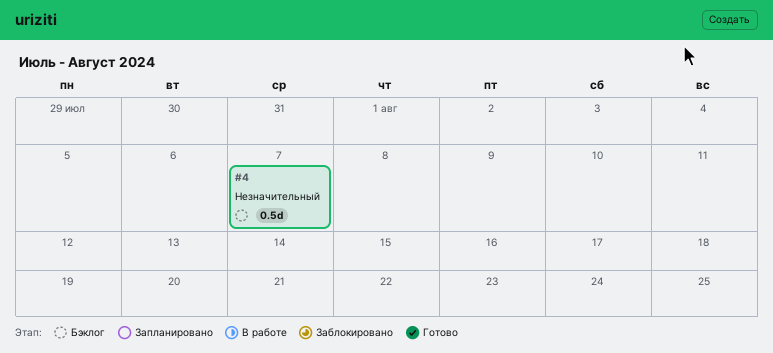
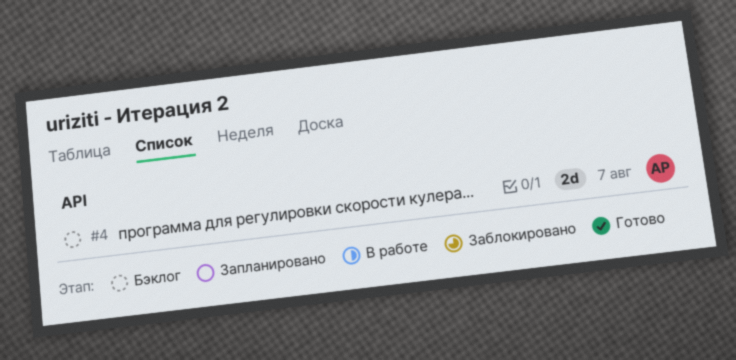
#4, estimate: 0.5d -> 2d

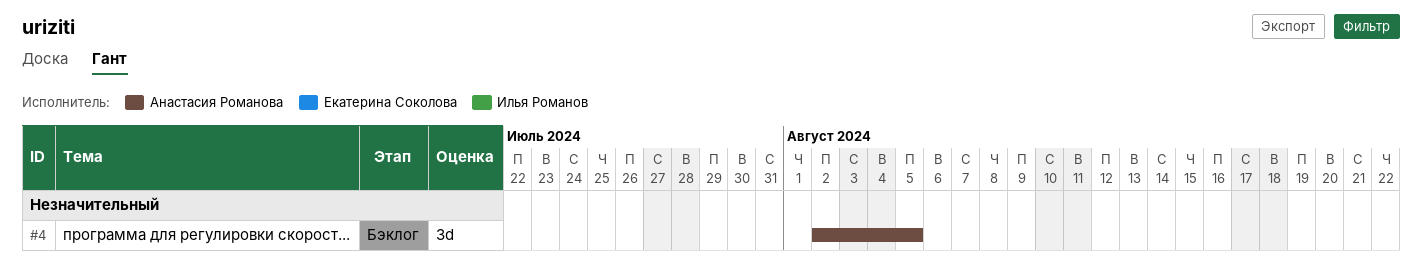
#4, estimate: 2d -> 3d
#4, due: Aug 7 -> Aug 5

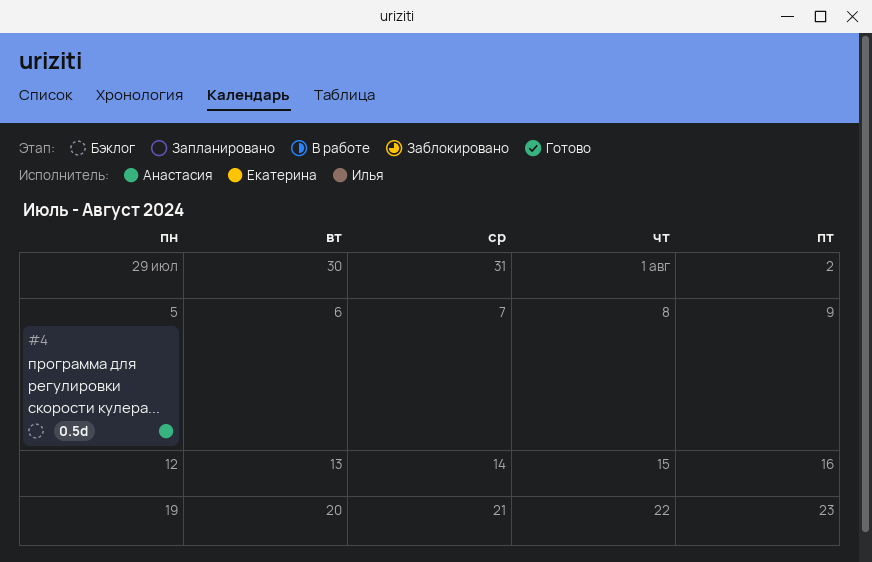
#4, estimate: 3d -> 0.5d

